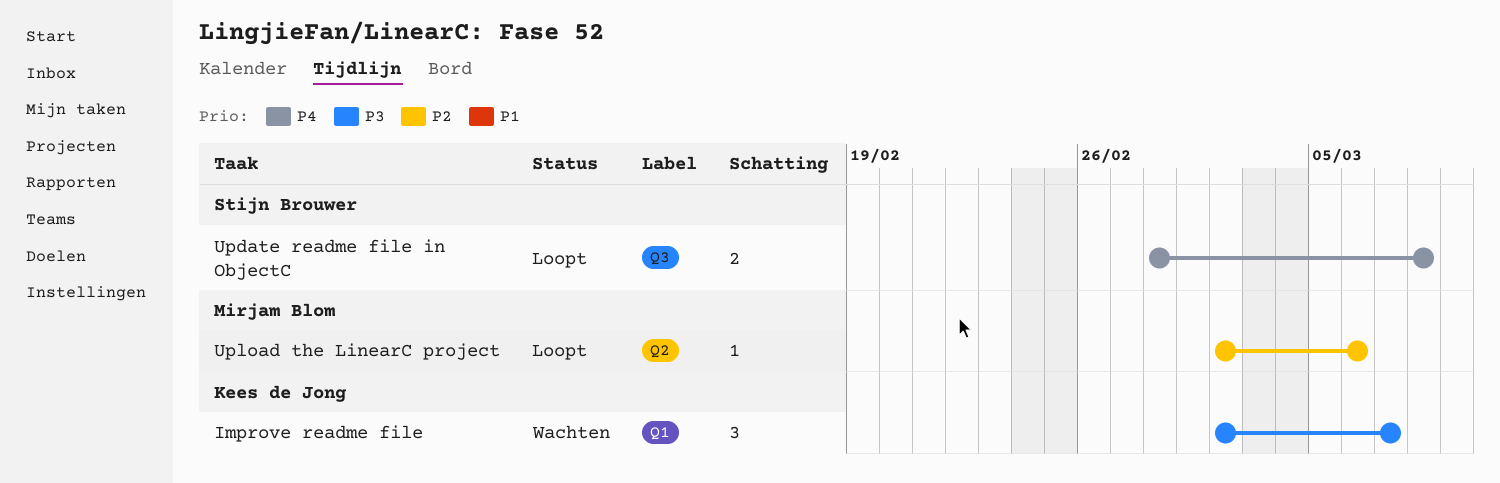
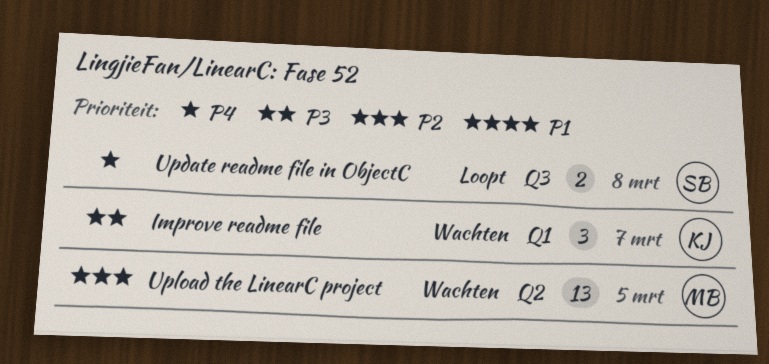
Upload the LinearC project, status: Loopt -> Wachten
Upload the LinearC project, estimate: 1 -> 13
Upload the LinearC project, due: Mar 6 -> Mar 5

